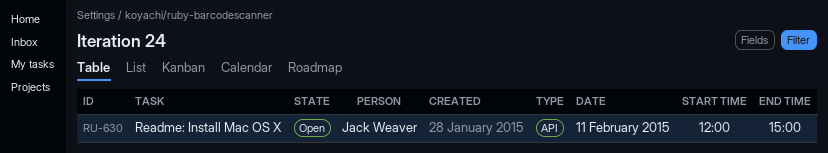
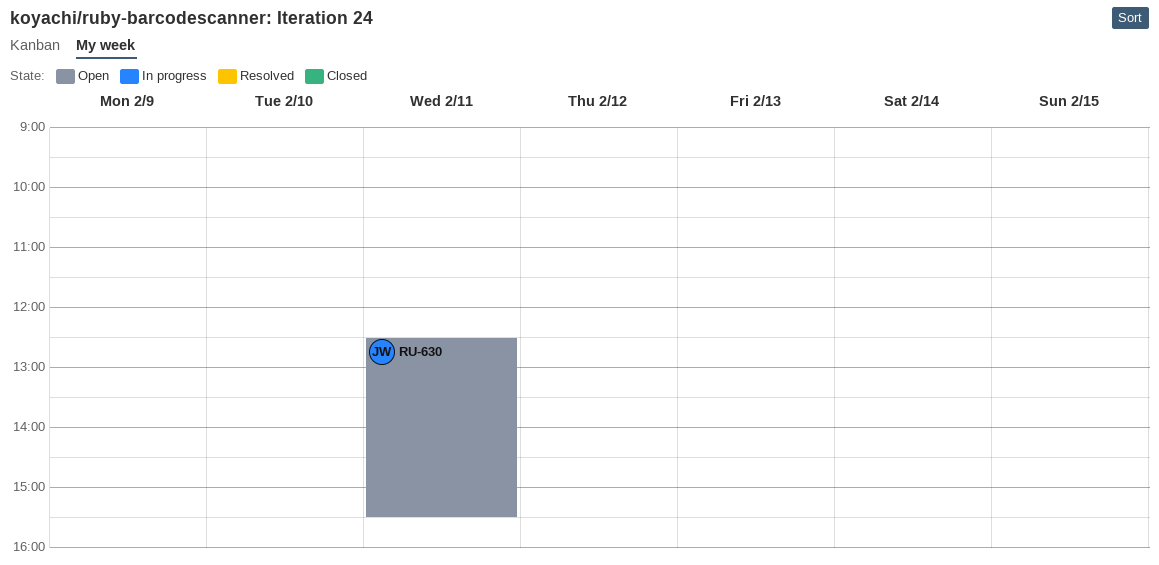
RU-630, begins: 12:00 -> 12:30
RU-630, ends: 15:00 -> 15:30

